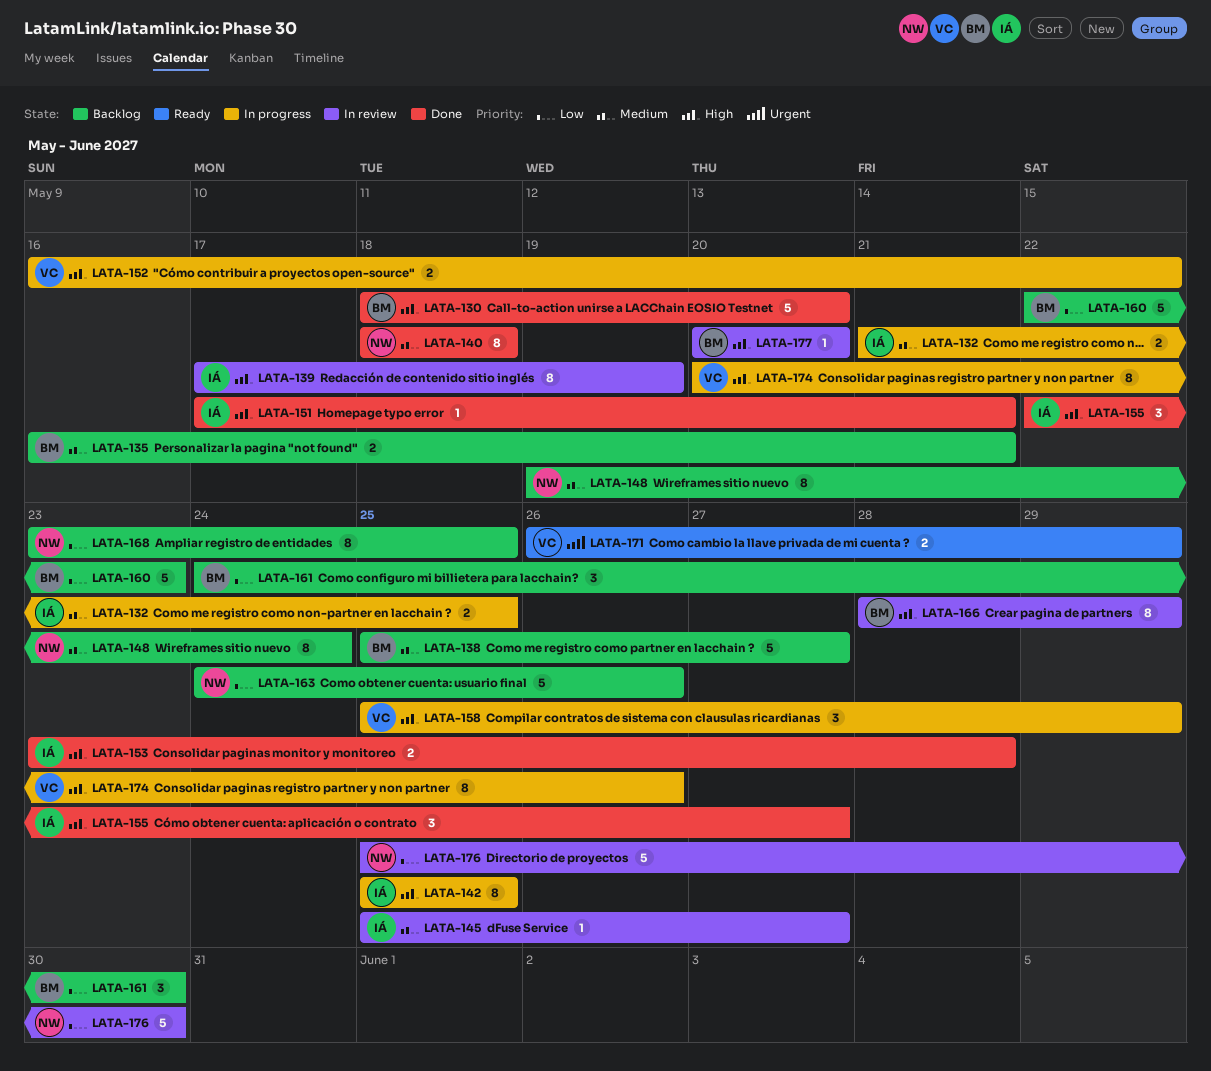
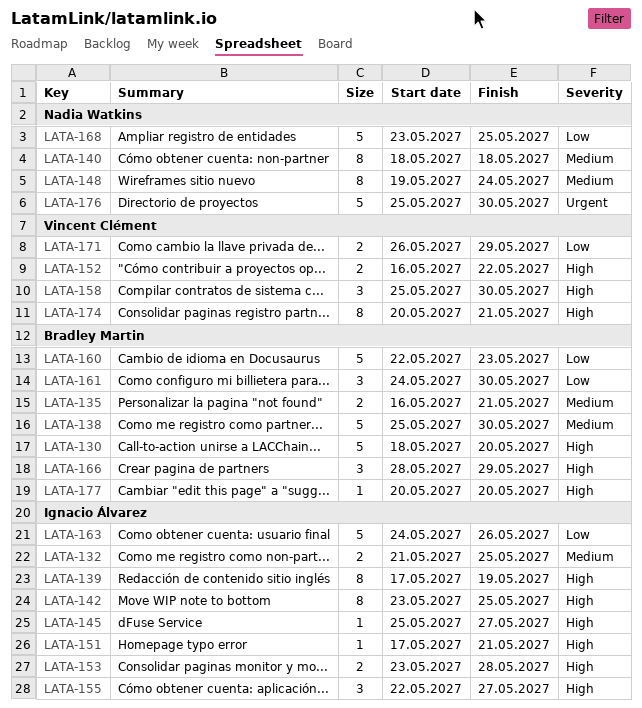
LATA-138, due: May 27 -> May 30
LATA-142, start: May 25 -> May 23
LATA-145, priority: Medium -> High
LATA-158, due: May 29 -> May 30
LATA-163, owner: Nadia Watkins -> Ignacio Álvarez
LATA-166, estimate: 8 -> 3
LATA-168, estimate: 8 -> 5
LATA-171, priority: Urgent -> Low
LATA-174, due: May 26 -> May 21
LATA-176, priority: Low -> Urgent

